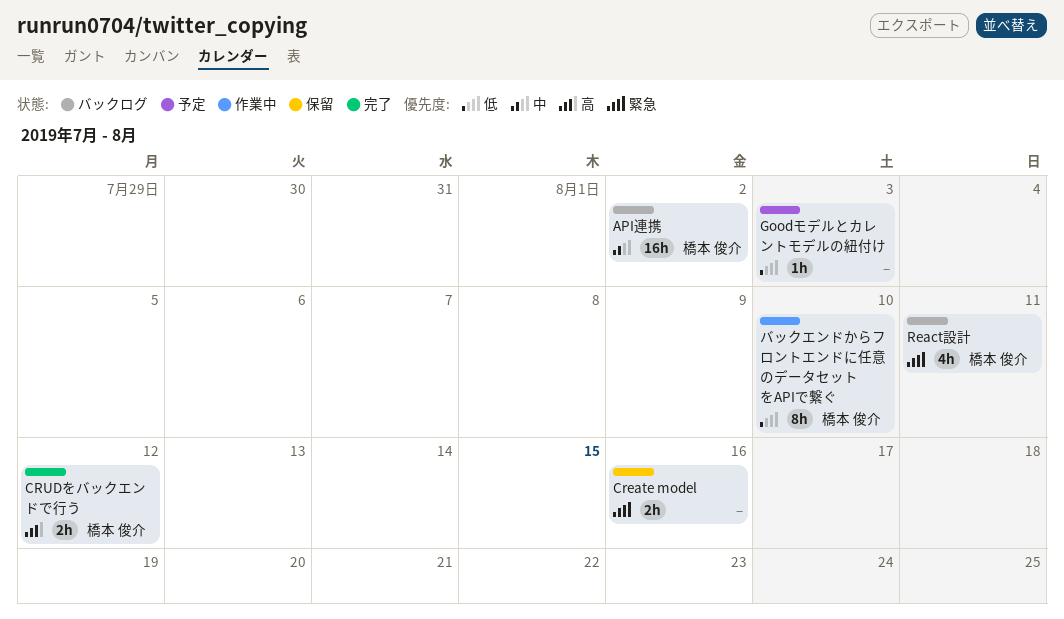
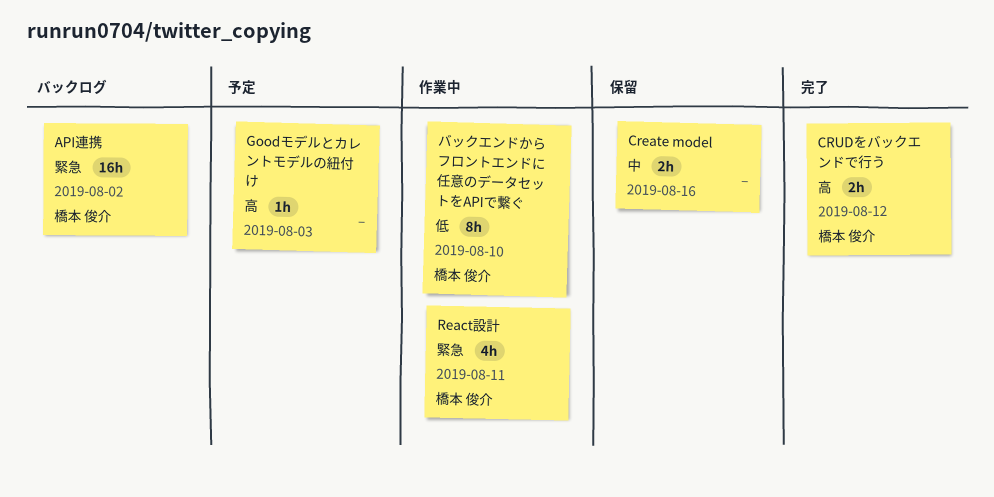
API連携, priority: 中 -> 緊急
Create model, priority: 緊急 -> 中
Goodモデルとカレントモデルの紐付け, priority: 低 -> 高
React設計, status: バックログ -> 作業中

